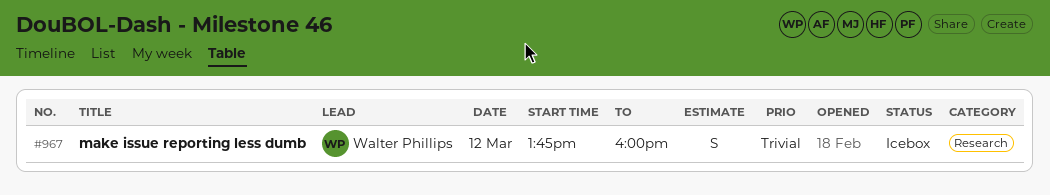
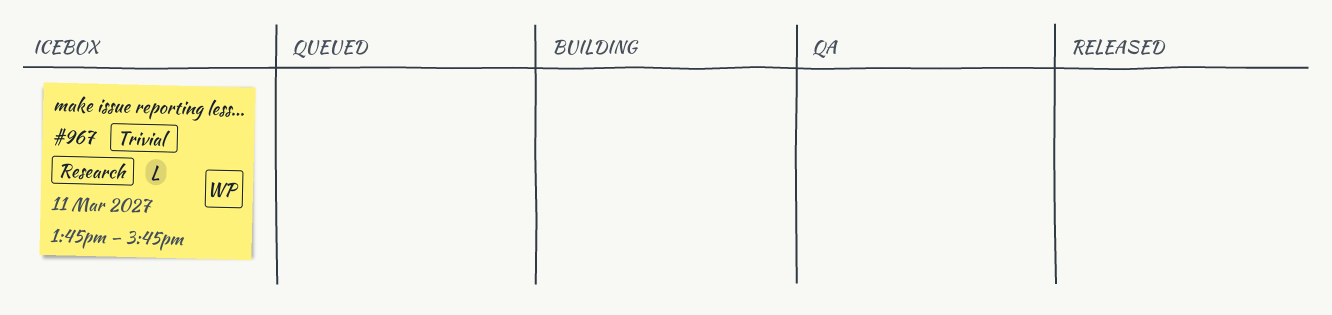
#967, estimate: S -> L
#967, day: Mar 12 -> Mar 11
#967, ends: 16:00 -> 15:45

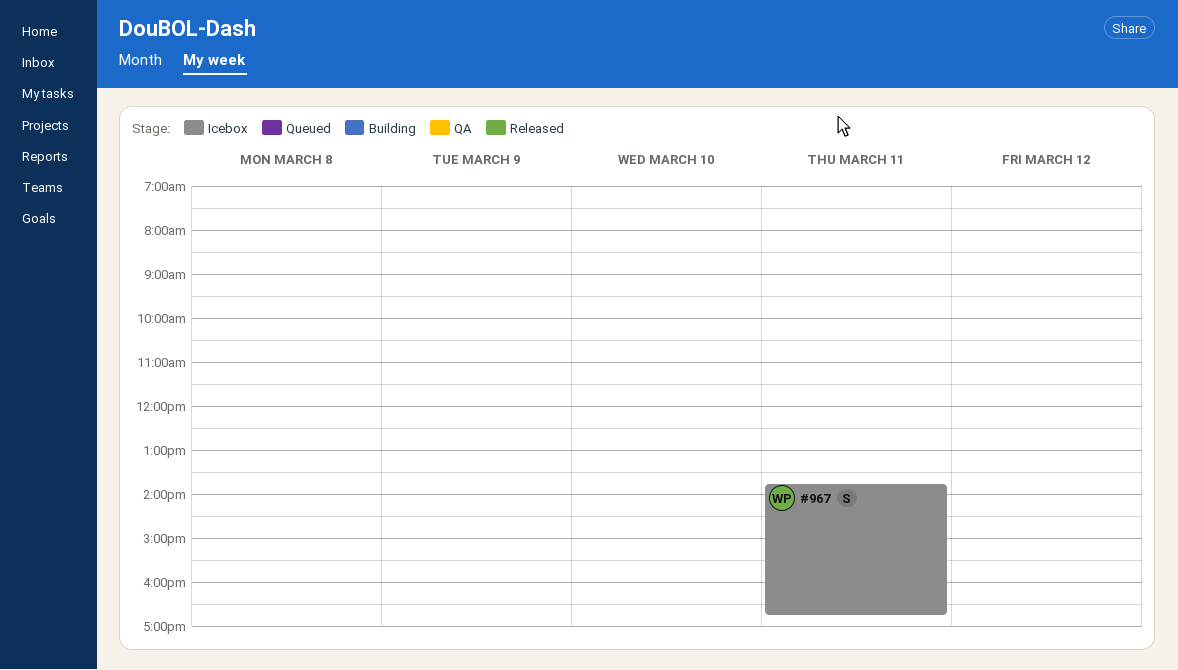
#967, estimate: L -> S
#967, ends: 15:45 -> 16:45

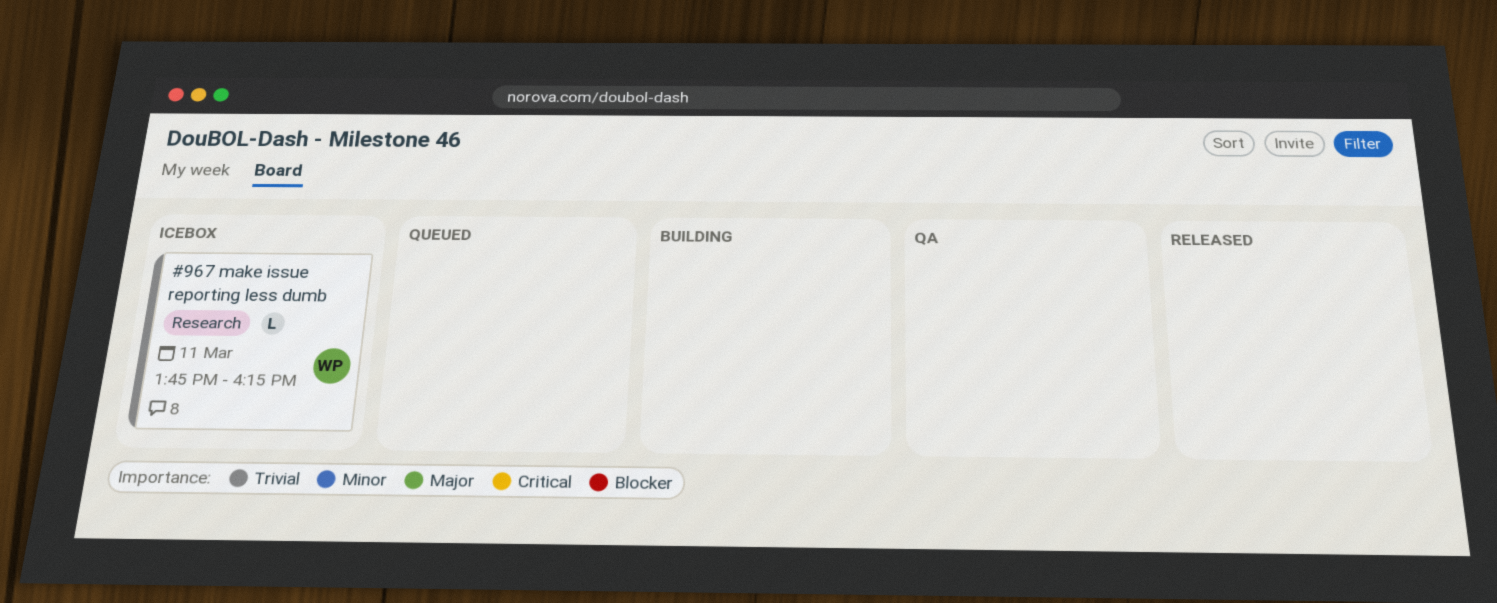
#967, estimate: S -> L
#967, ends: 16:45 -> 16:15

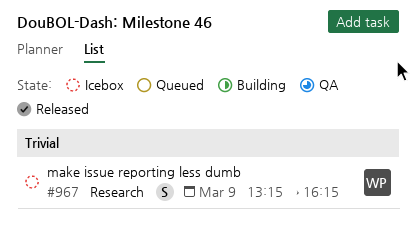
#967, estimate: L -> S
#967, day: Mar 11 -> Mar 9
#967, begins: 13:45 -> 13:15

